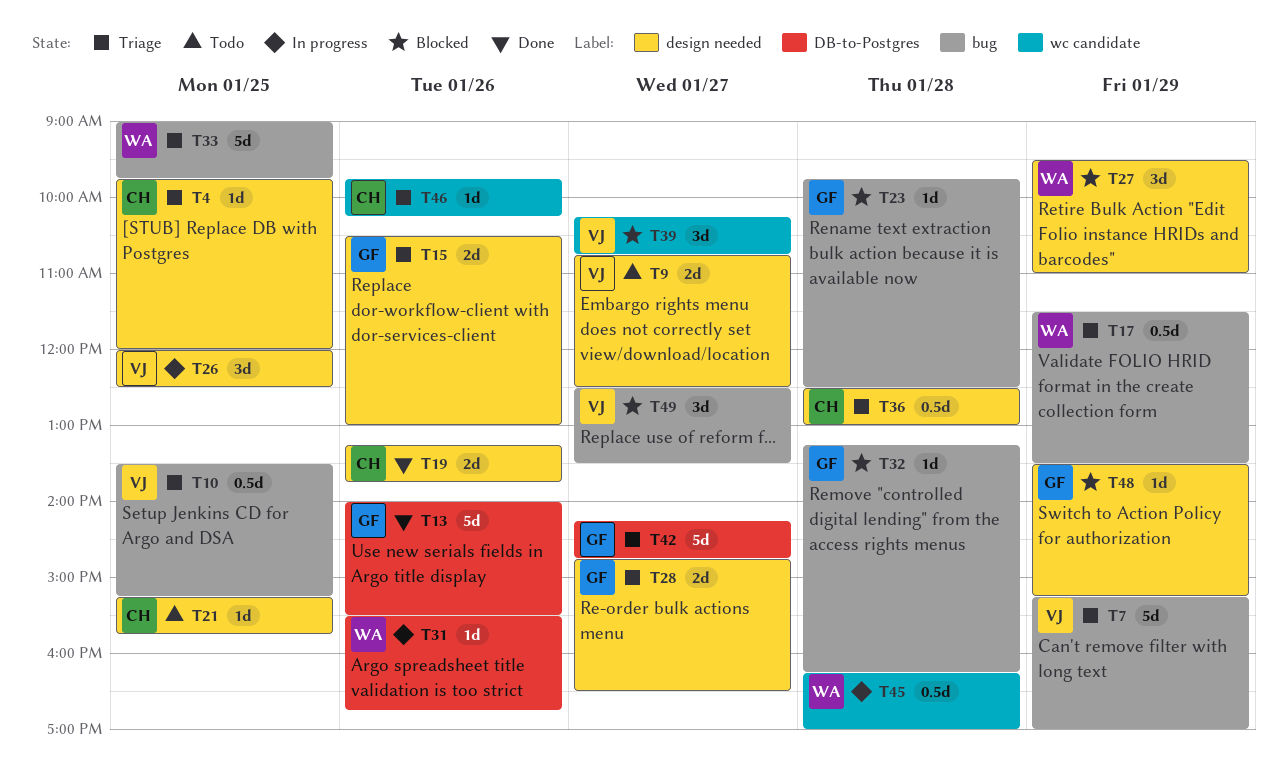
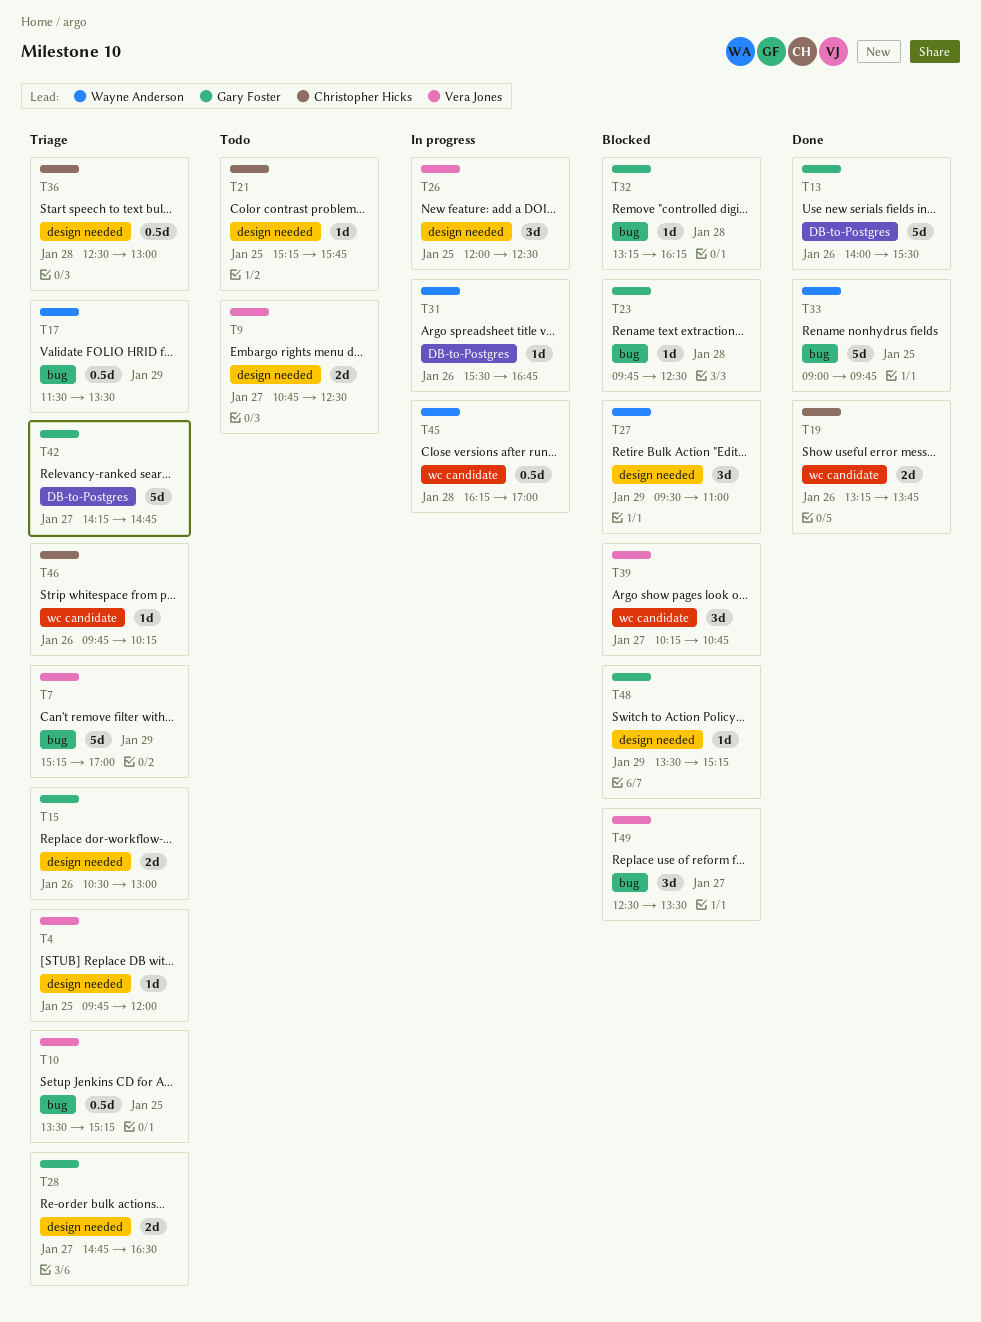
T4, owner: Christopher Hicks -> Vera Jones
T19, label: design needed -> wc candidate
T33, status: Triage -> Done

